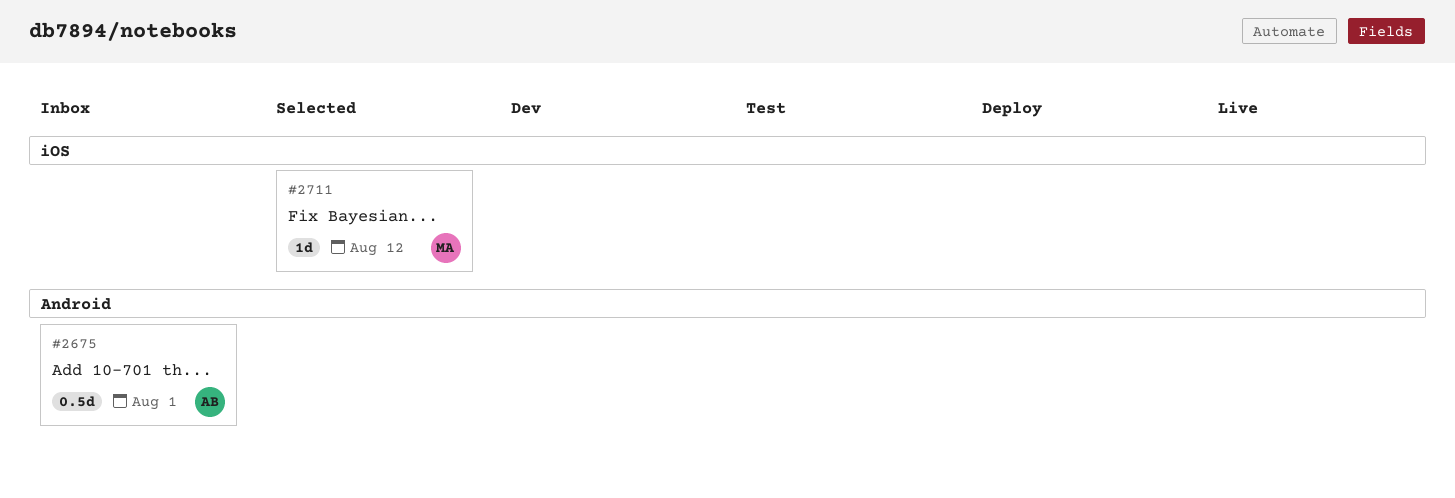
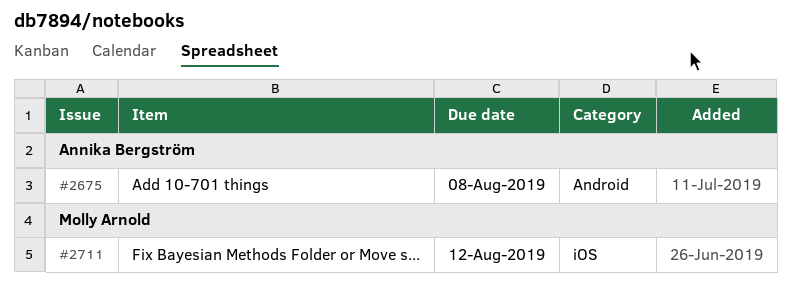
#2675, due: Aug 1 -> Aug 8

